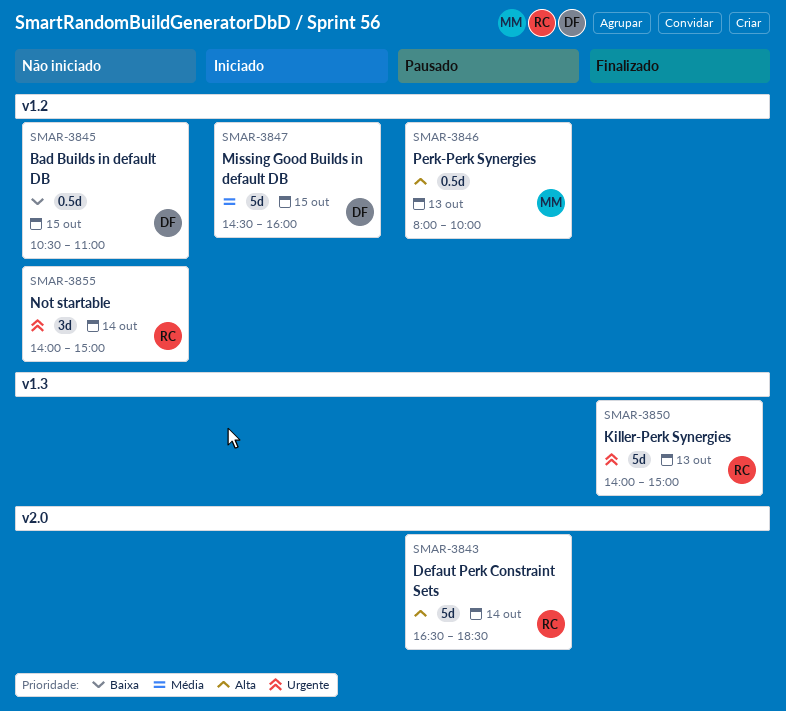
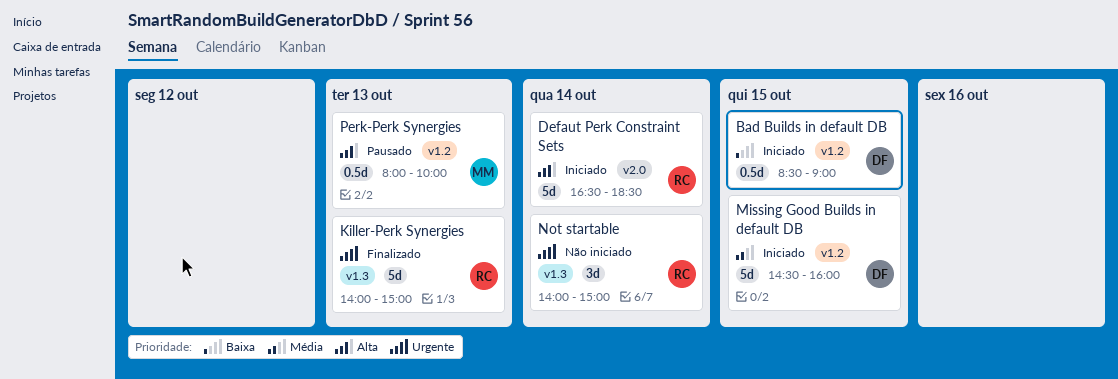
Bad Builds in default DB, status: Não iniciado -> Iniciado
Bad Builds in default DB, begins: 10:30 -> 08:30
Bad Builds in default DB, ends: 11:00 -> 09:00
Defaut Perk Constraint Sets, status: Pausado -> Iniciado
Not startable, label: v1.2 -> v1.3

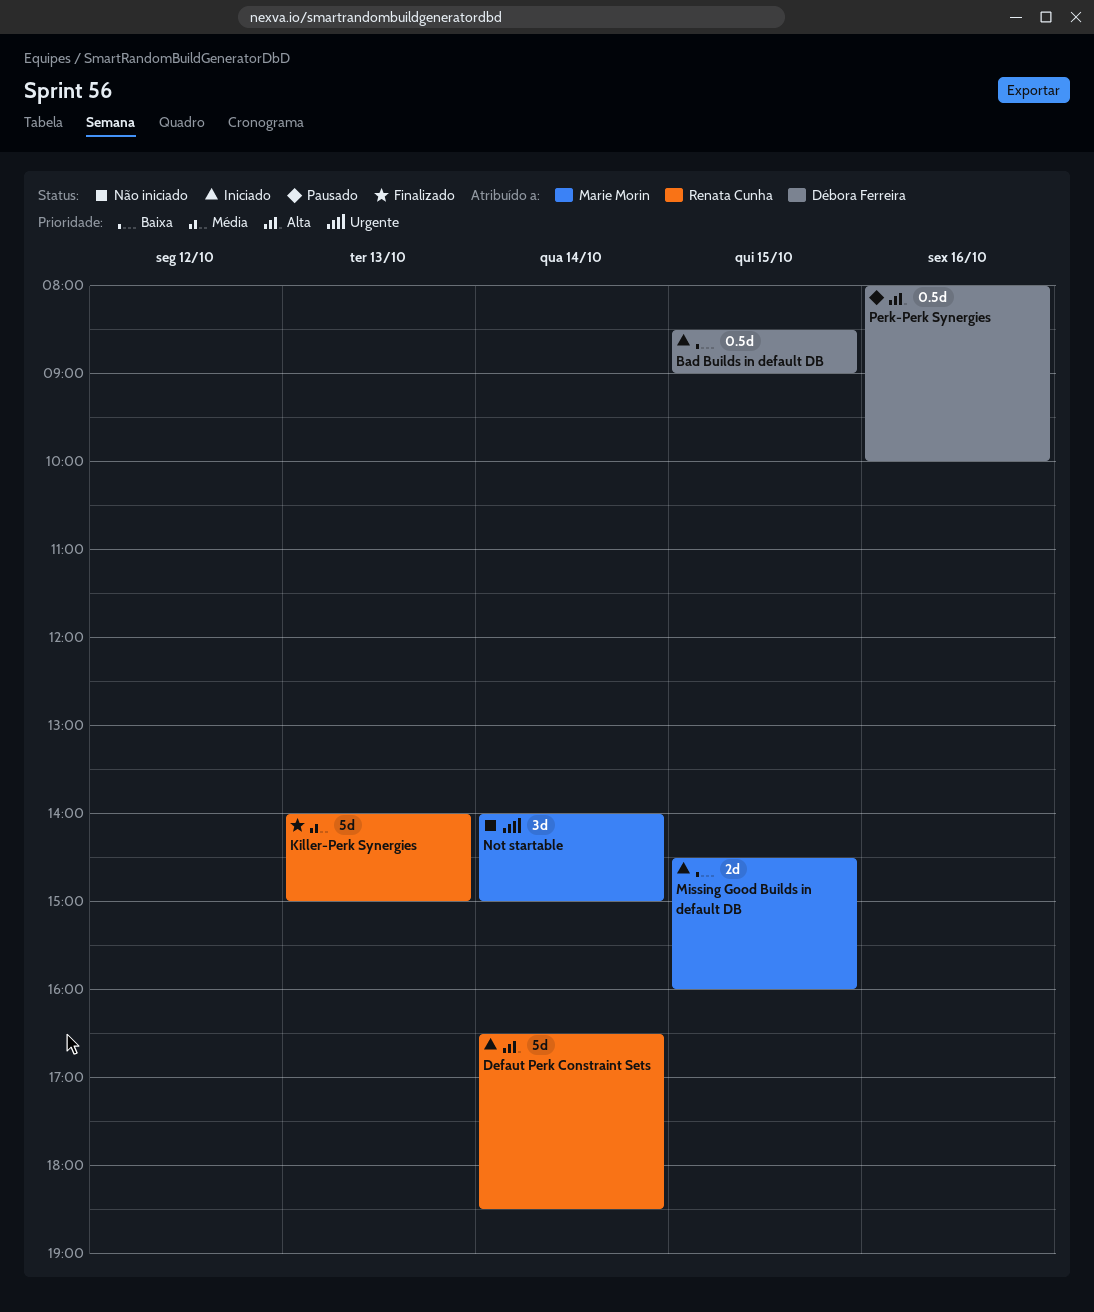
Killer-Perk Synergies, priority: Urgente -> Média
Missing Good Builds in default DB, owner: Débora Ferreira -> Marie Morin
Missing Good Builds in default DB, priority: Média -> Baixa
Missing Good Builds in default DB, estimate: 5d -> 2d
Not startable, owner: Renata Cunha -> Marie Morin
Perk-Perk Synergies, owner: Marie Morin -> Débora Ferreira
Perk-Perk Synergies, day: Oct 13 -> Oct 16

